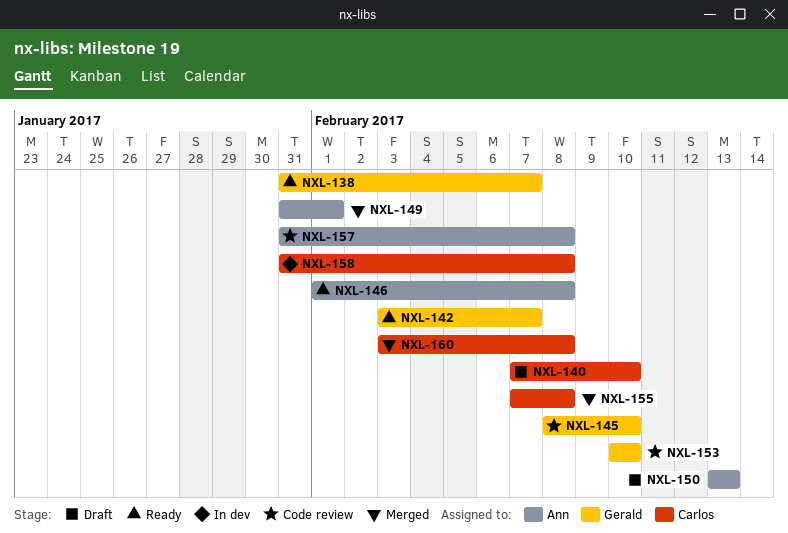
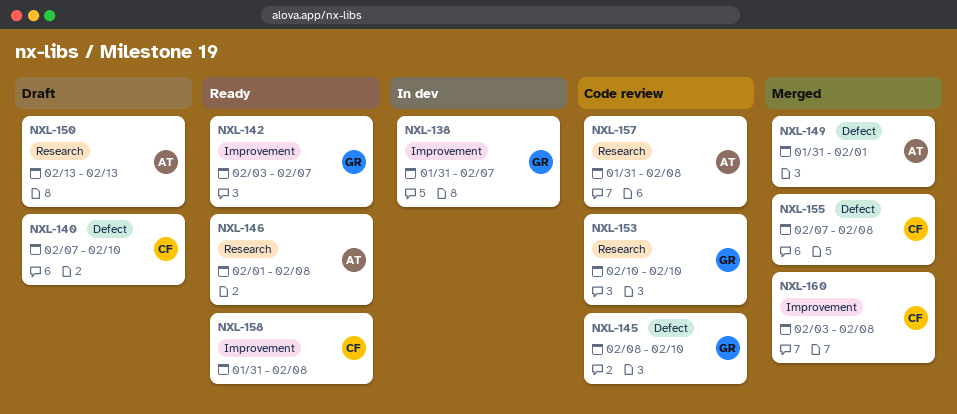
NXL-138, status: Ready -> In dev
NXL-158, status: In dev -> Ready

